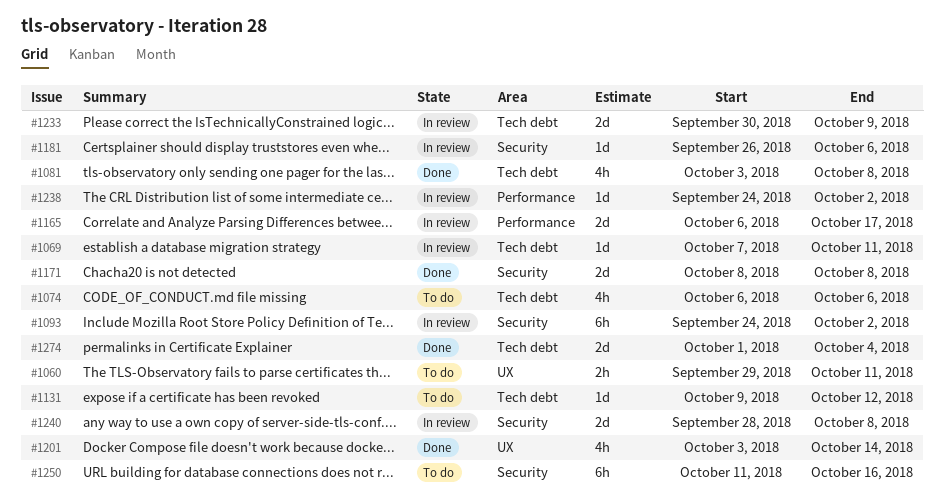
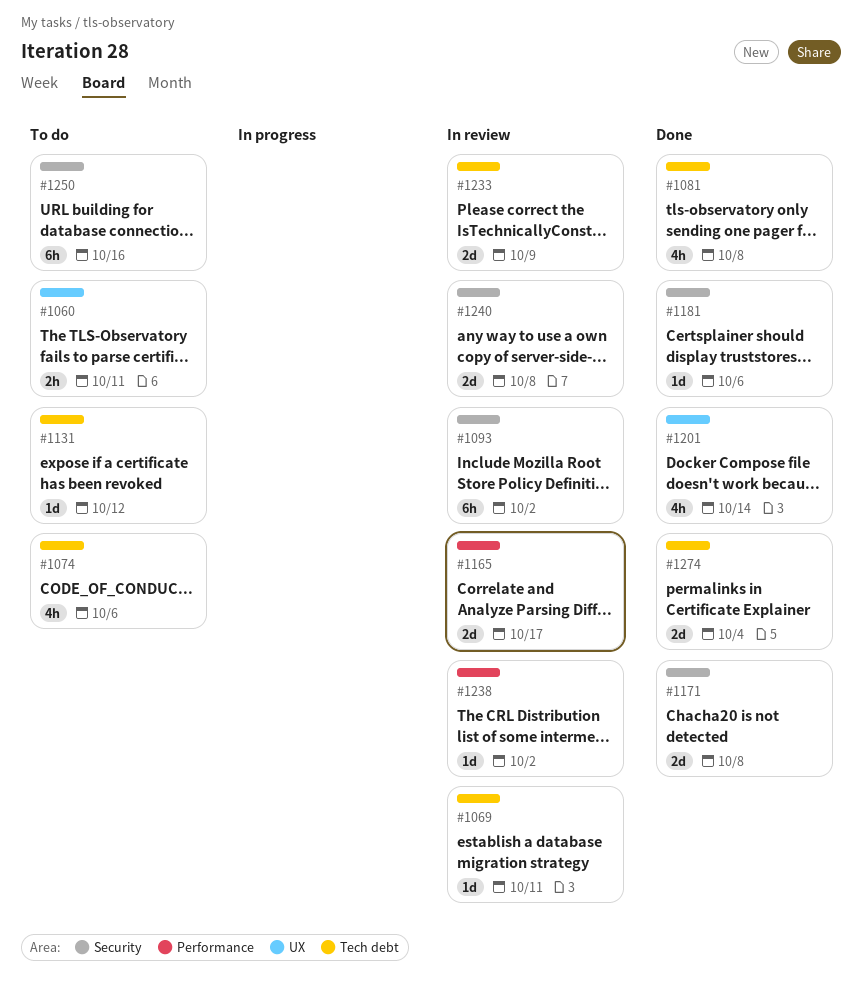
#1181, status: In review -> Done

